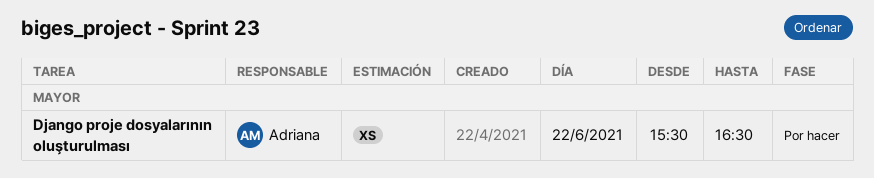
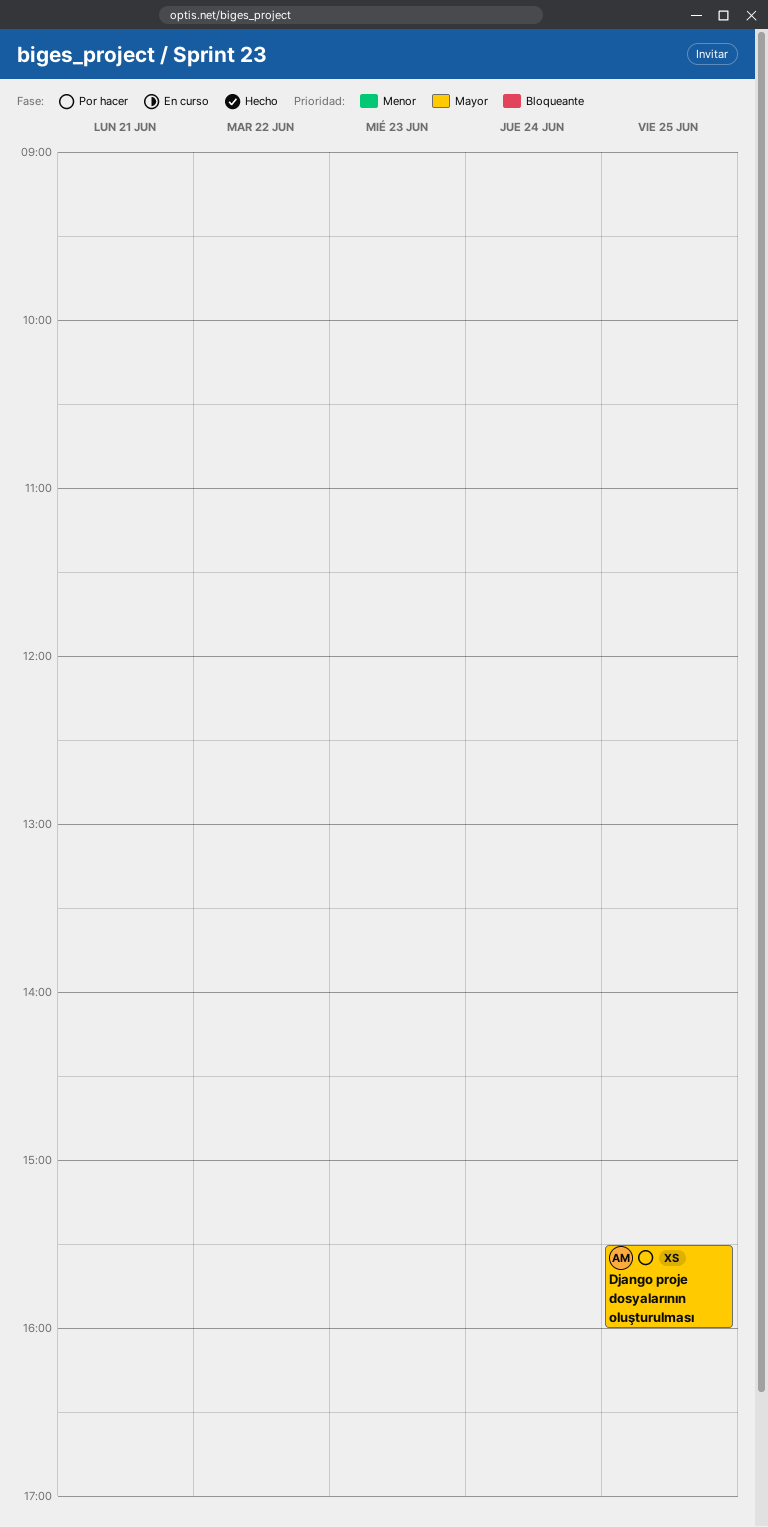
Django proje dosyalarının oluşturulması, day: Jun 22 -> Jun 25
Django proje dosyalarının oluşturulması, ends: 16:30 -> 16:00

